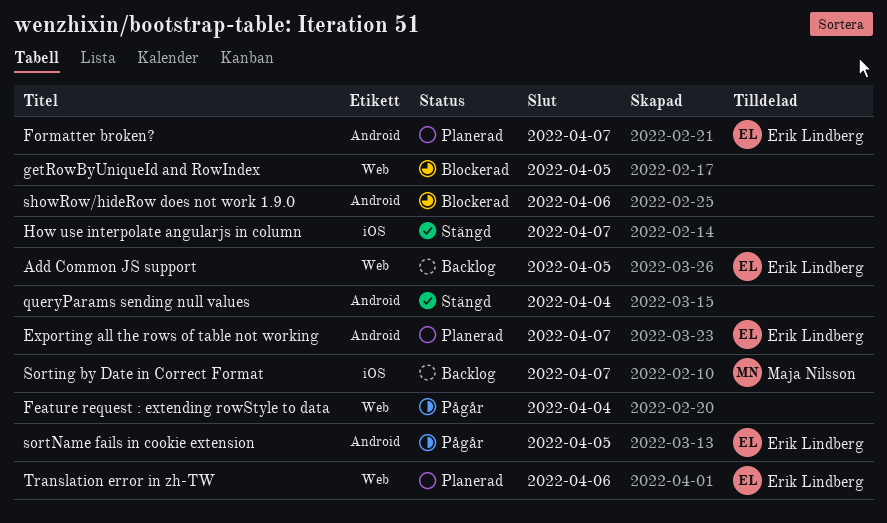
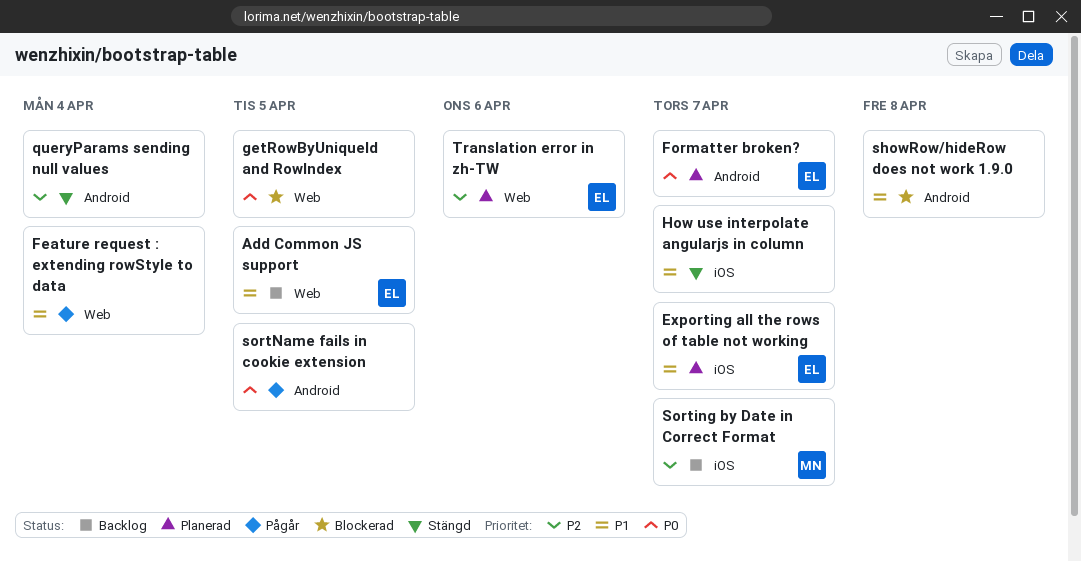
Exporting all the rows of table not working, label: Android -> iOS
showRow/hideRow does not work 1.9.0, due: Apr 6 -> Apr 8
sortName fails in cookie extension, owner: Erik Lindberg -> none

